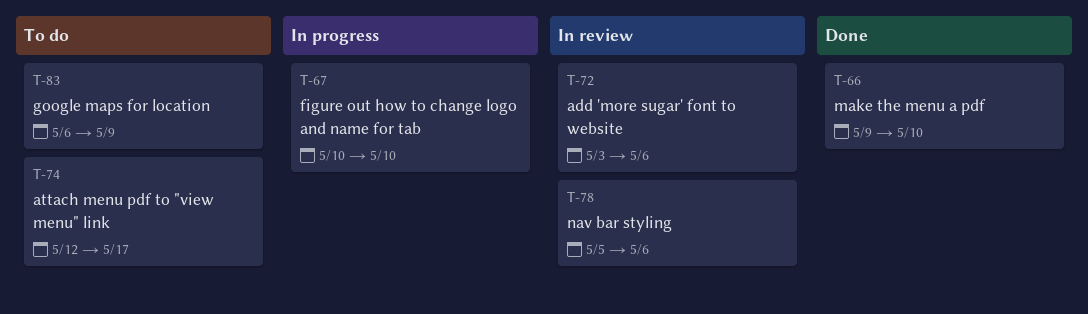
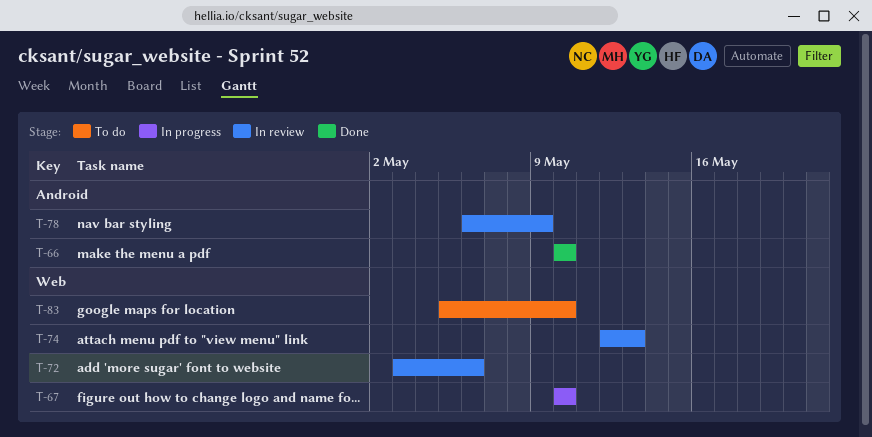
T-66, start: May 9 -> May 10
T-74, status: To do -> In review
T-74, due: May 17 -> May 13
T-78, start: May 5 -> May 6
T-78, due: May 6 -> May 9
T-83, start: May 6 -> May 5
T-83, due: May 9 -> May 10

